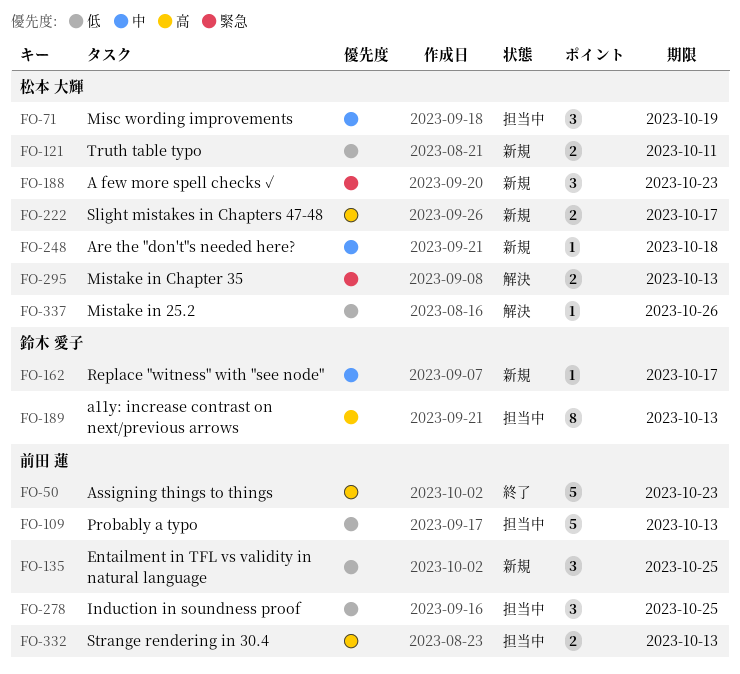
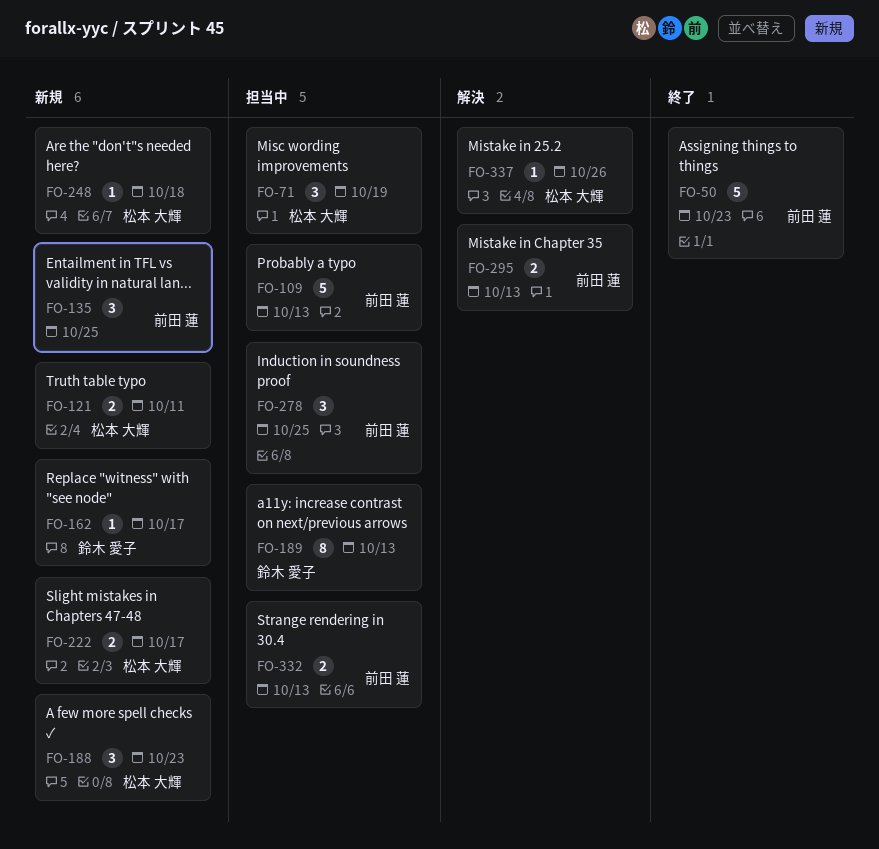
FO-295, owner: 松本 大輝 -> 前田 蓮

